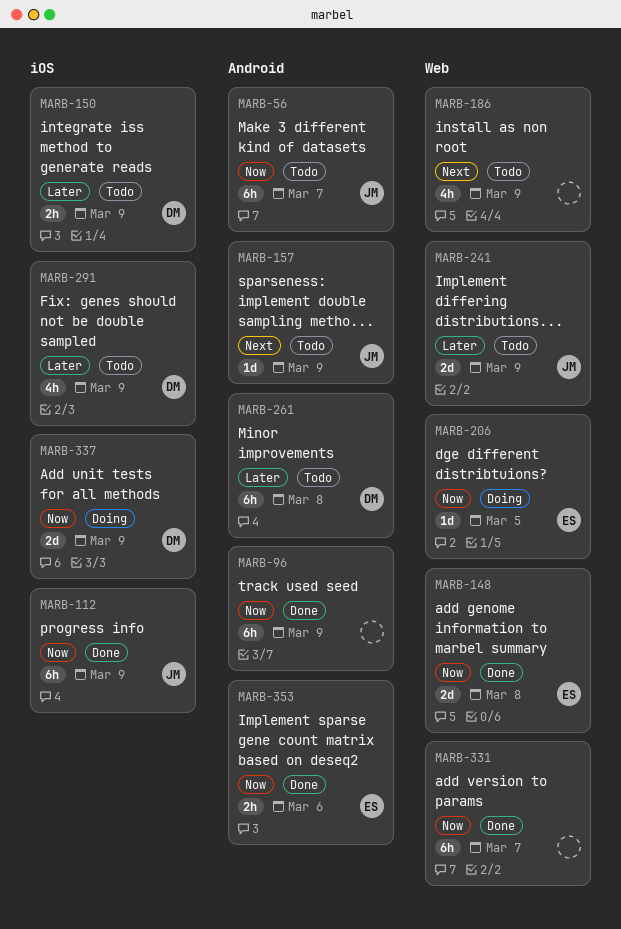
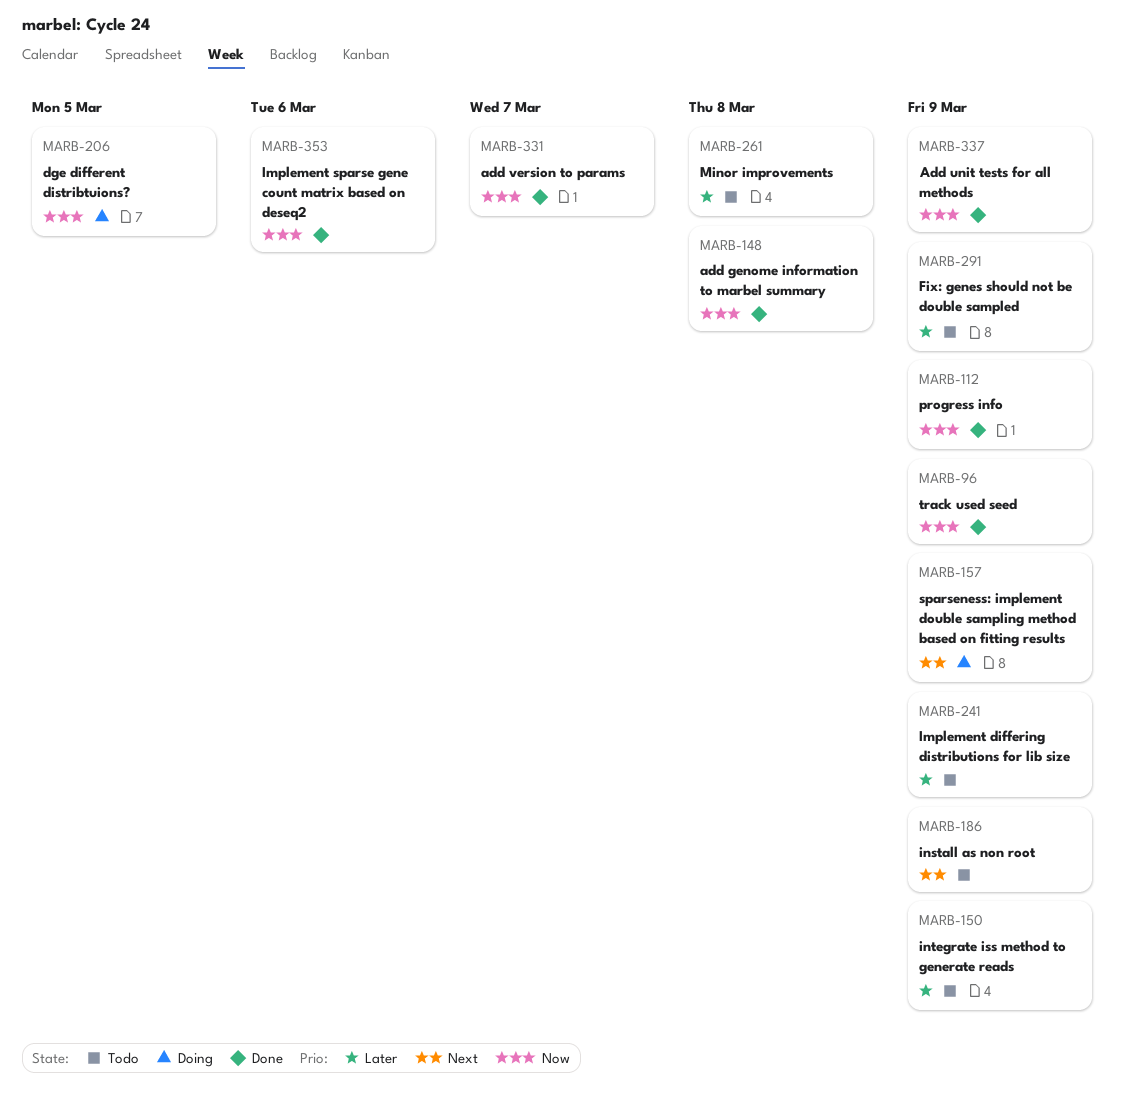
MARB-56: present -> none
MARB-157, status: Todo -> Doing
MARB-337, status: Doing -> Done

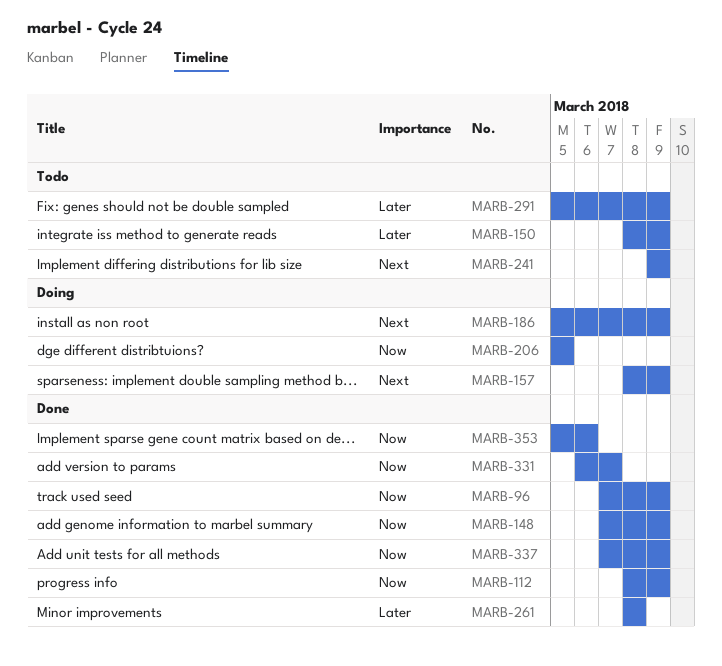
MARB-148, due: Mar 8 -> Mar 9
MARB-186, status: Todo -> Doing
MARB-241, priority: Later -> Next
MARB-261, status: Todo -> Done

